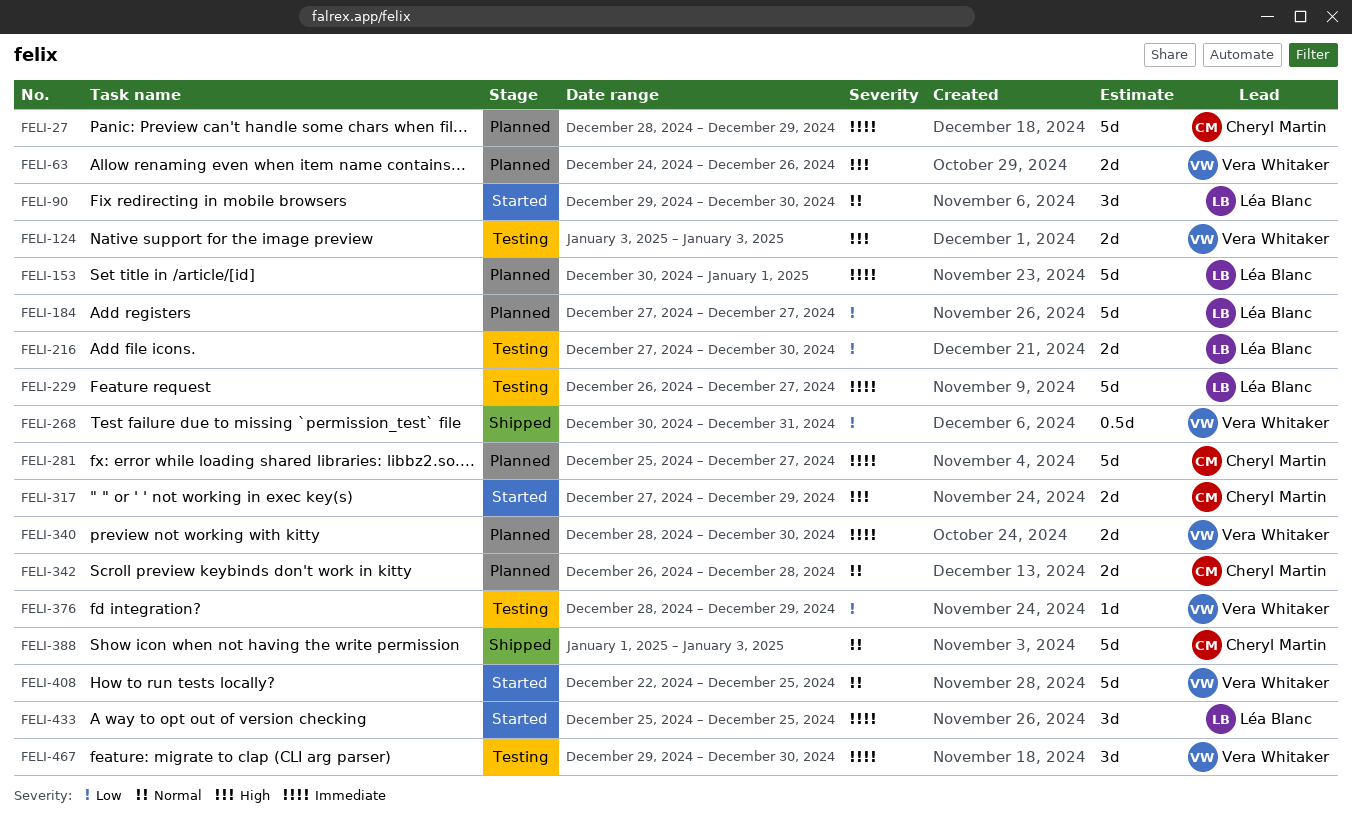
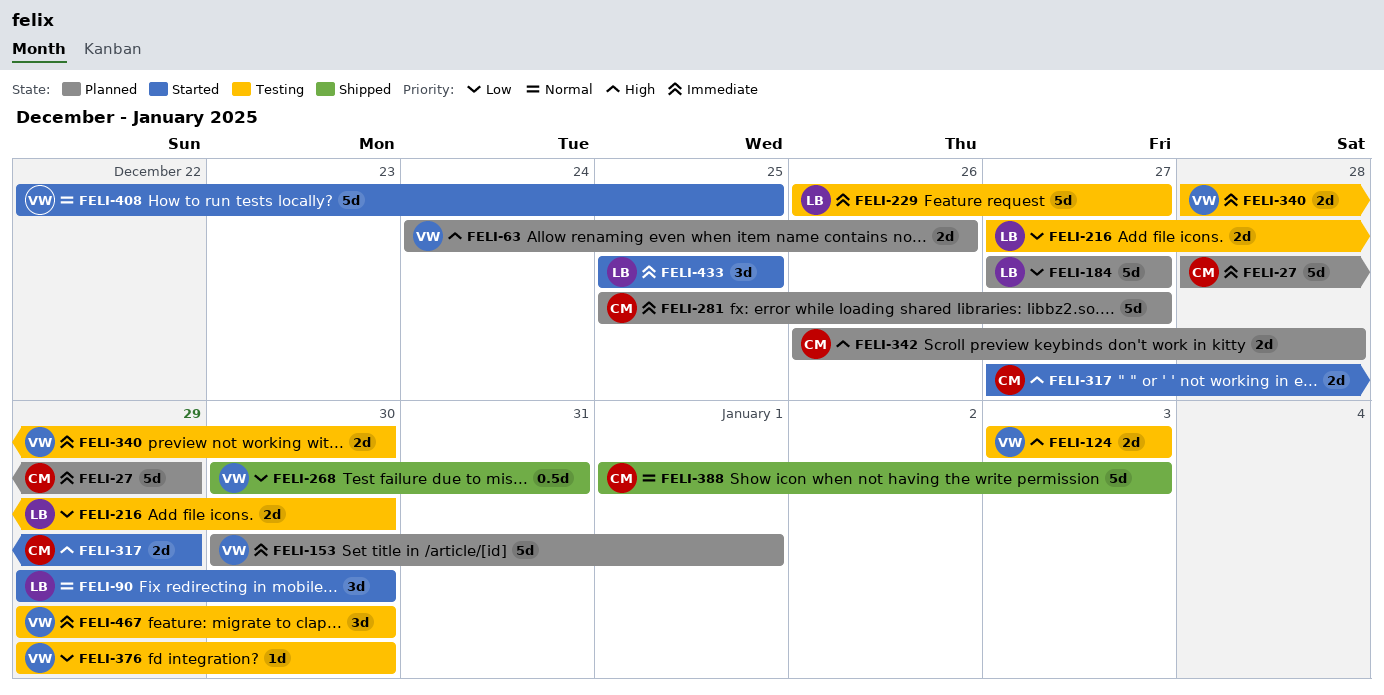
FELI-153, owner: Léa Blanc -> Vera Whitaker
FELI-340, status: Planned -> Testing
FELI-342, priority: Normal -> High
FELI-376, start: Dec 28 -> Dec 29
FELI-376, due: Dec 29 -> Dec 30

